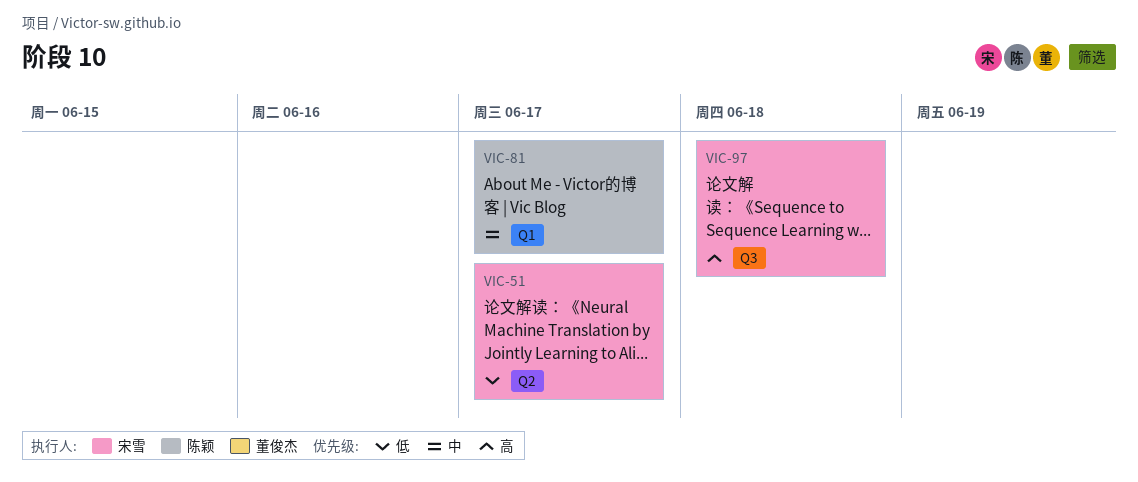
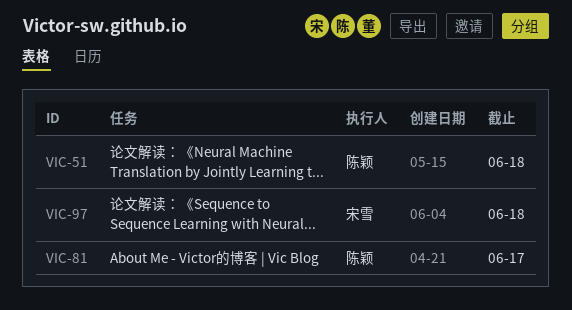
VIC-51, owner: 宋雪 -> 陈颖
VIC-51, due: Jun 17 -> Jun 18

